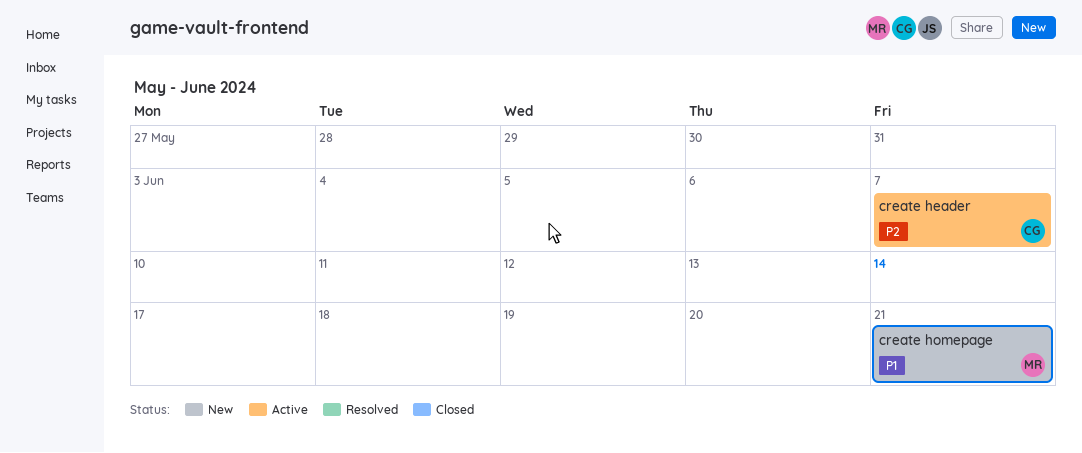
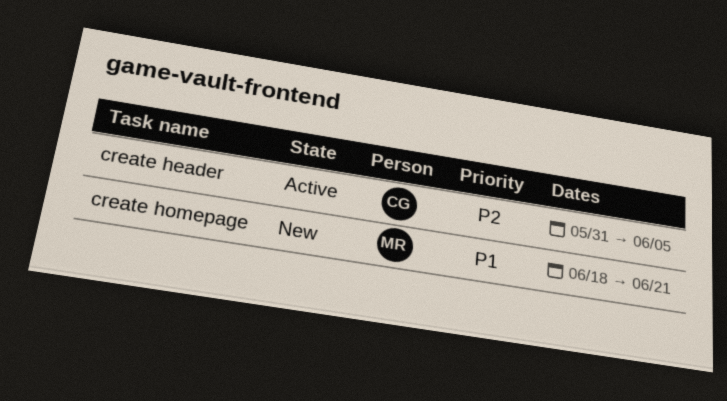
create header, due: Jun 7 -> Jun 5

